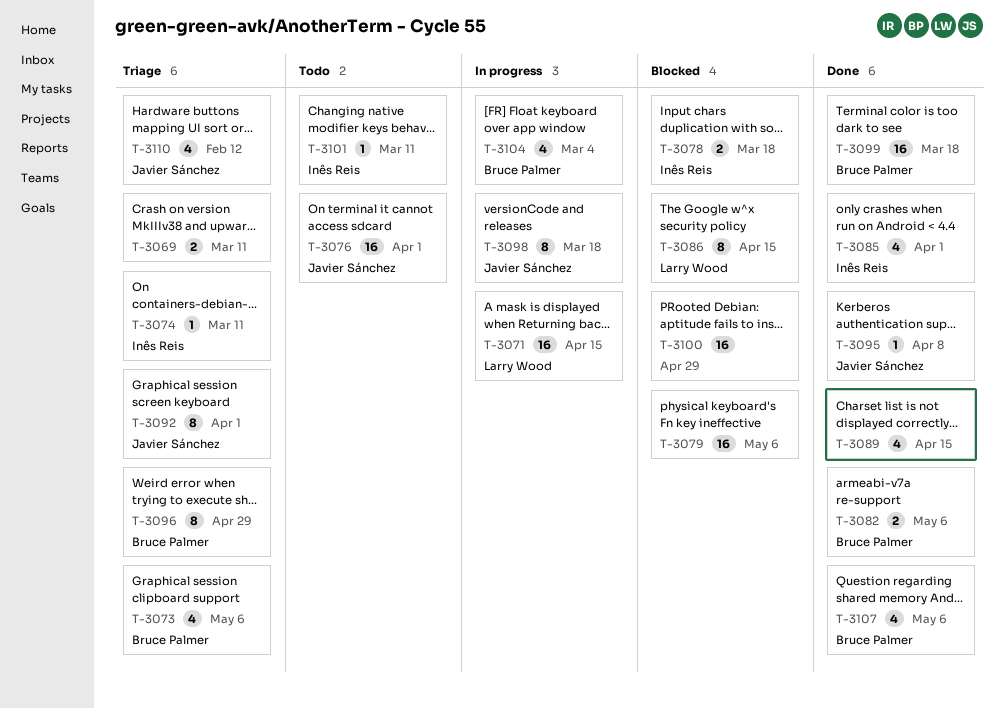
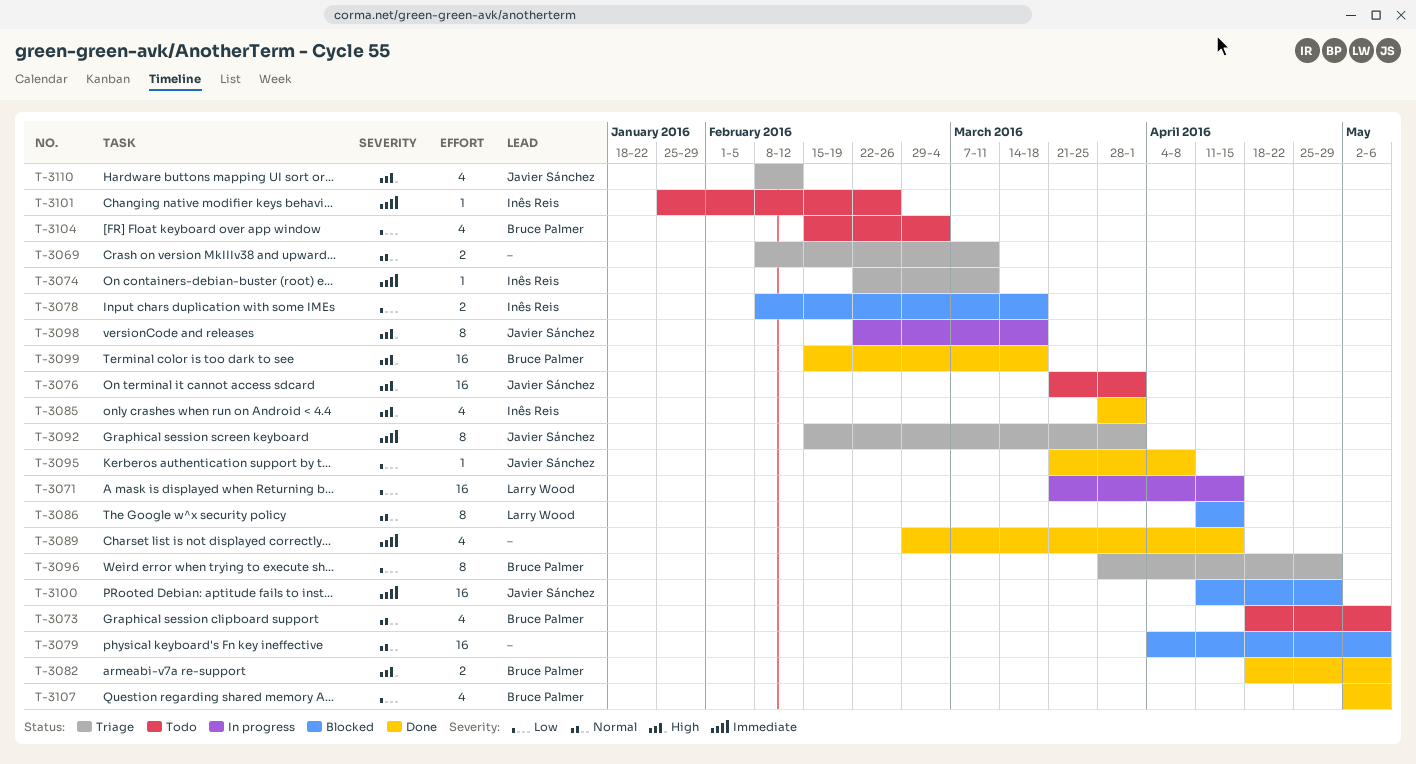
T-3073, status: Triage -> Todo
T-3100, owner: none -> Javier Sánchez
T-3101, due: Mar 11 -> Feb 26
T-3104, status: In progress -> Todo

